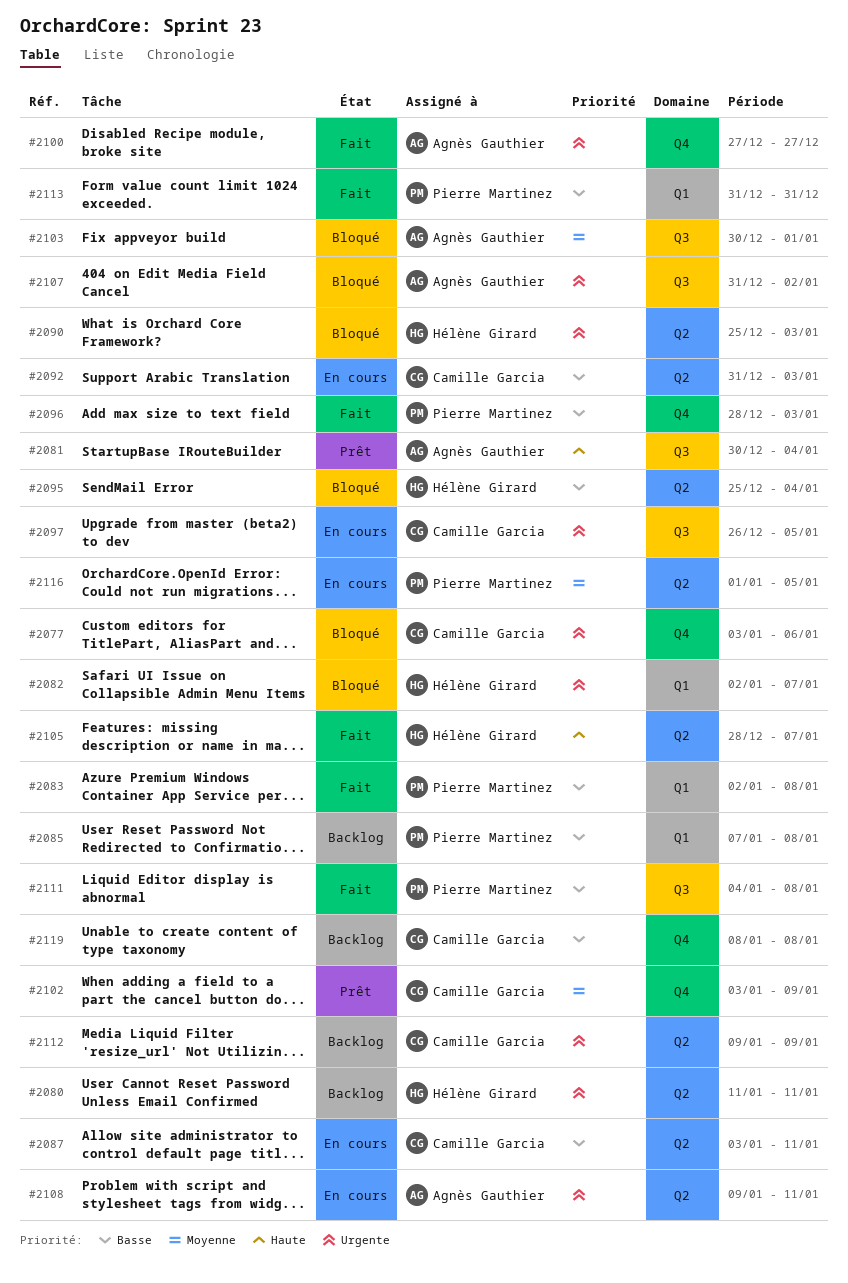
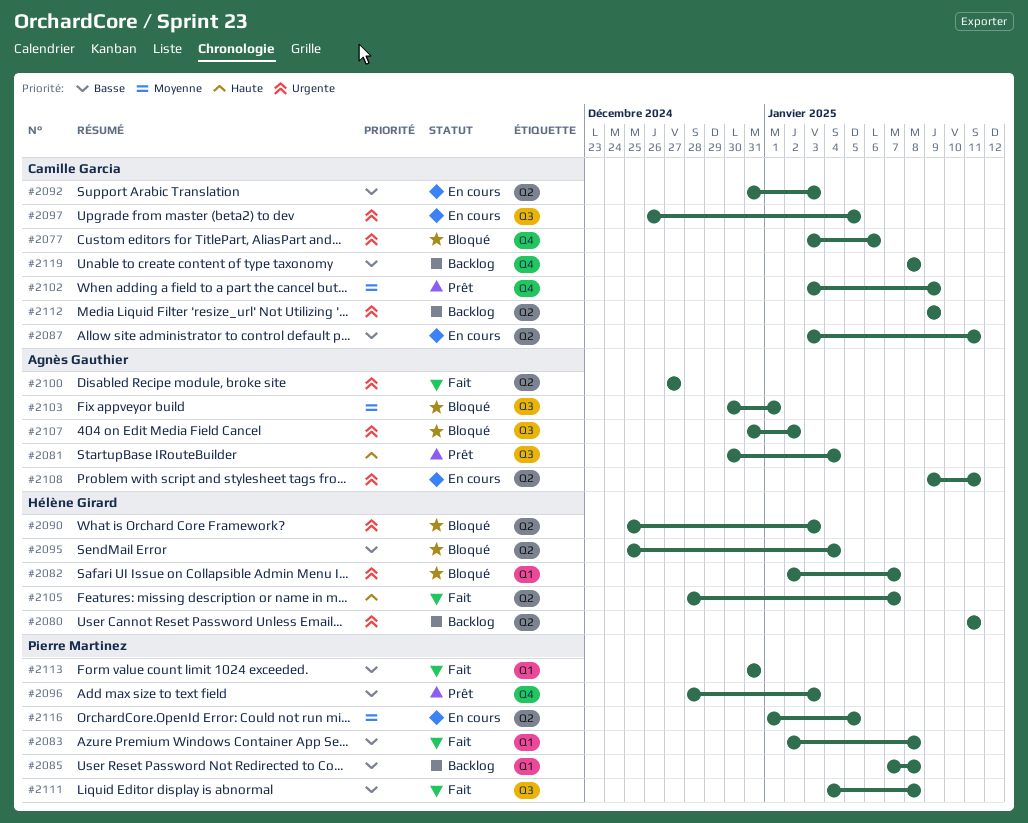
#2096, status: Fait -> Prêt
#2100, label: Q4 -> Q2

